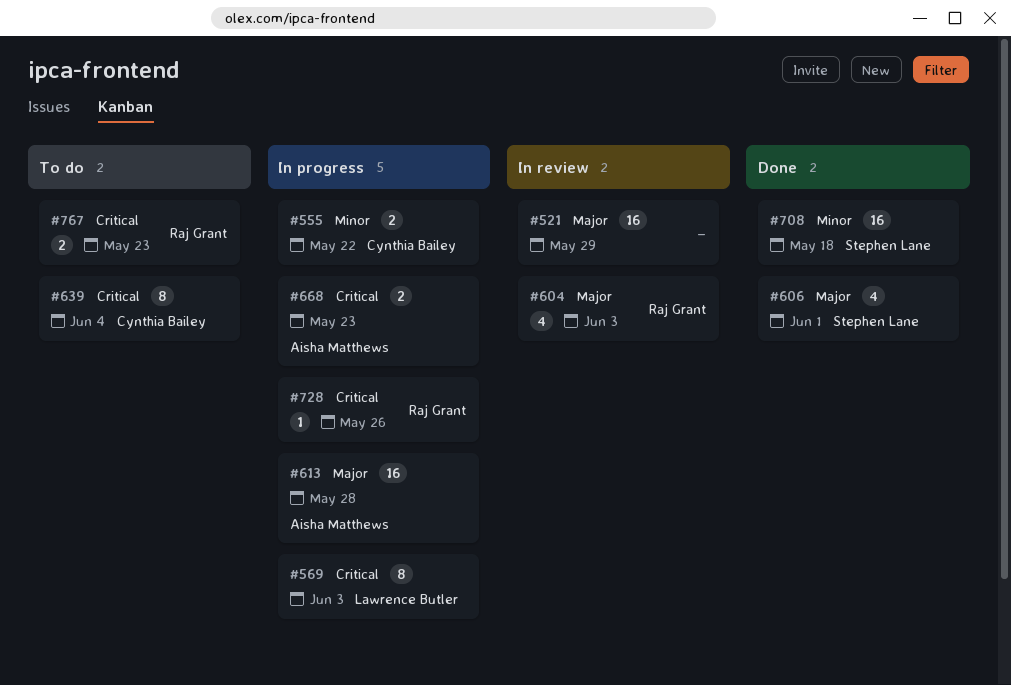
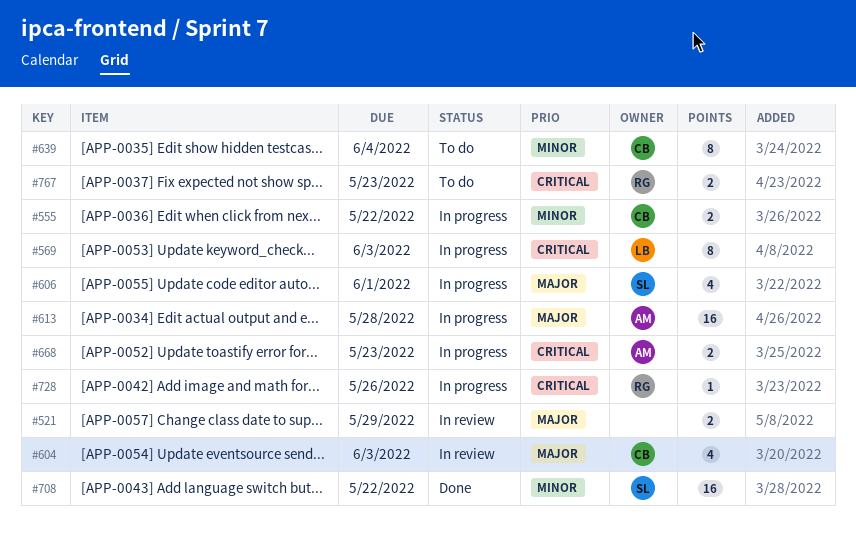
#521, estimate: 16 -> 2
#604, owner: Raj Grant -> Cynthia Bailey
#606, status: Done -> In progress
#639, priority: Critical -> Minor
#708, due: May 18 -> May 22

